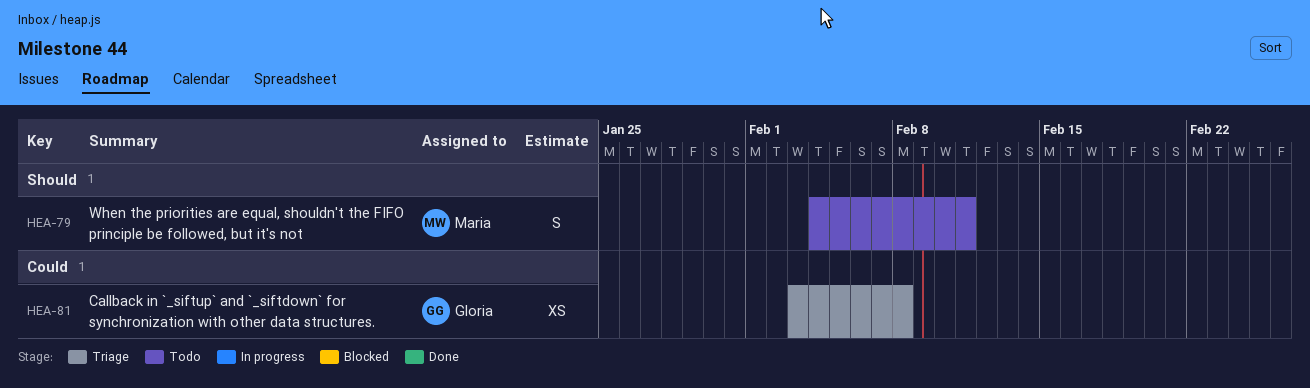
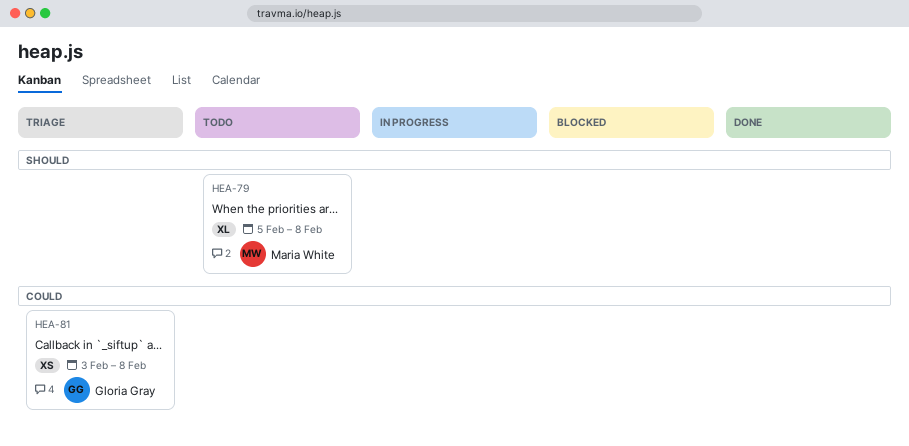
HEA-79, estimate: S -> XL
HEA-79, start: Feb 4 -> Feb 5
HEA-79, due: Feb 11 -> Feb 8

